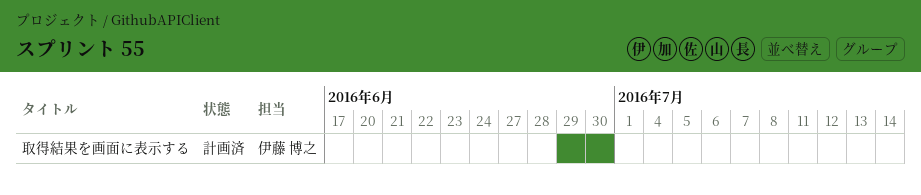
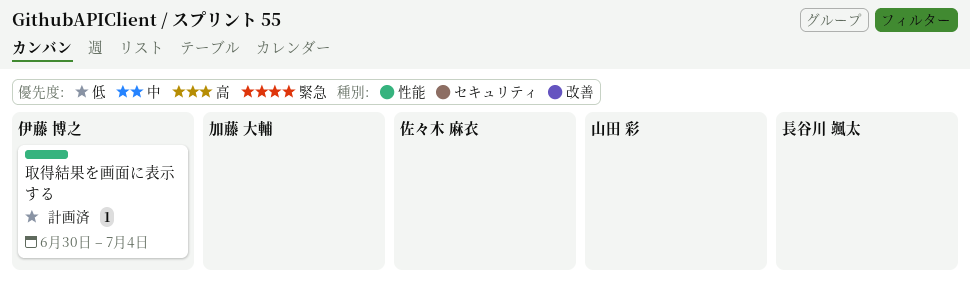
取得結果を画面に表示する, start: Jun 29 -> Jun 30
取得結果を画面に表示する, due: Jun 30 -> Jul 4

